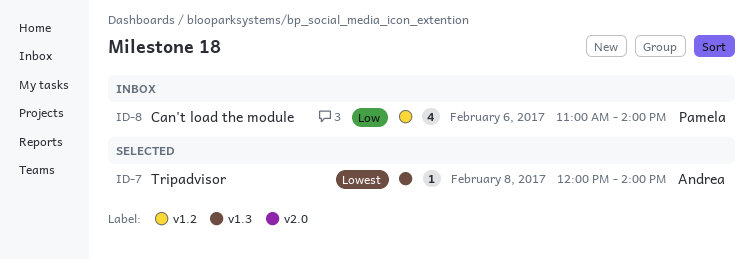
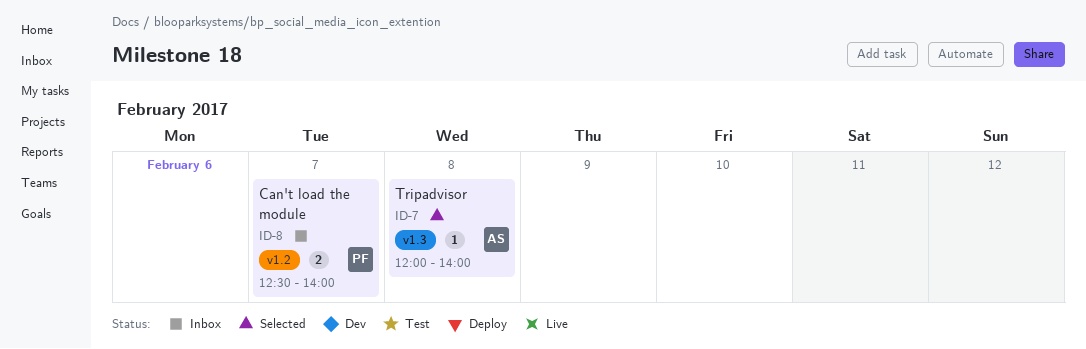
ID-8, estimate: 4 -> 2
ID-8, day: Feb 6 -> Feb 7
ID-8, begins: 11:00 -> 12:30

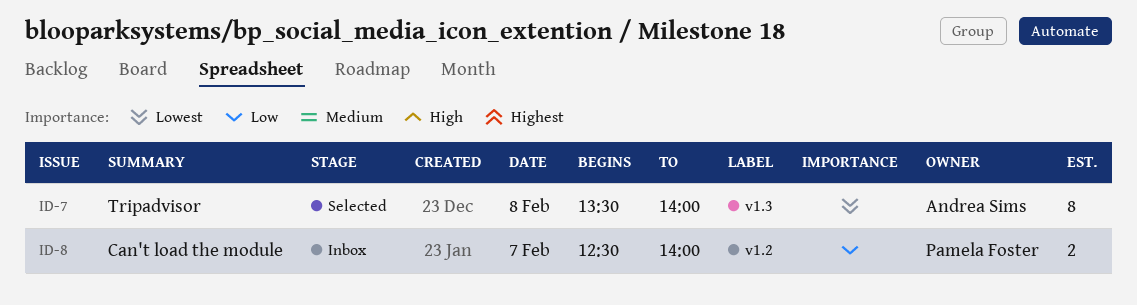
ID-7, estimate: 1 -> 8
ID-7, begins: 12:00 -> 13:30

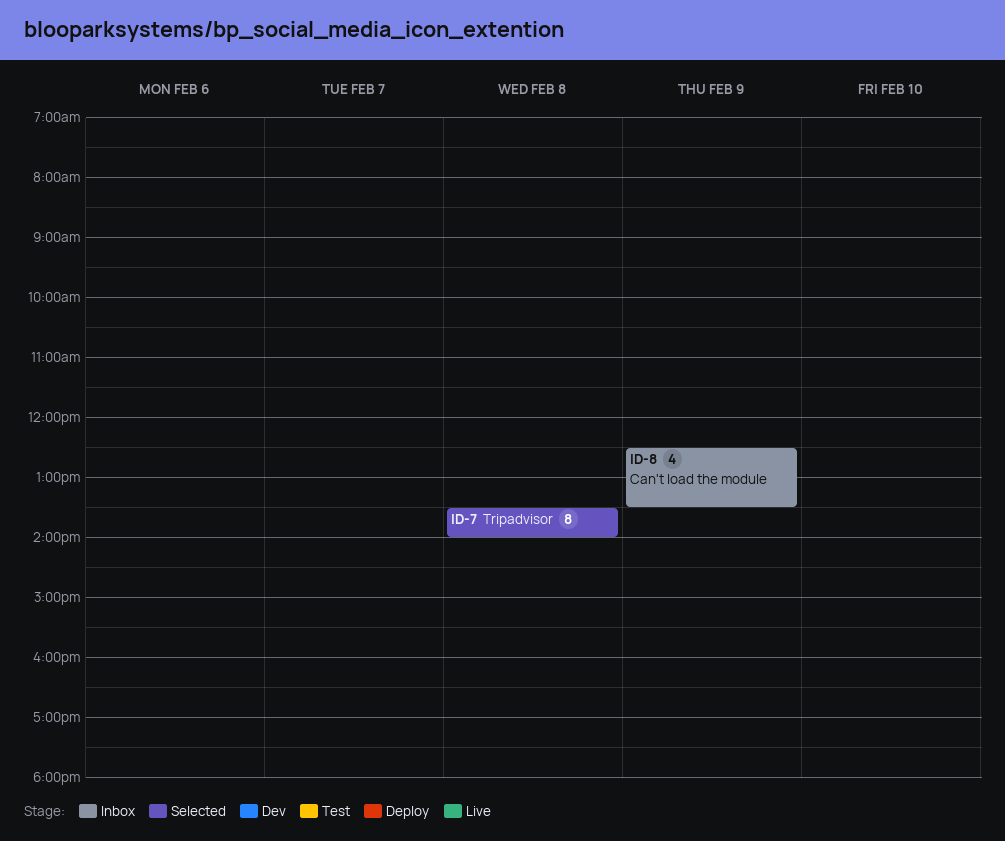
ID-8, estimate: 2 -> 4
ID-8, day: Feb 7 -> Feb 9
ID-8, ends: 14:00 -> 13:30

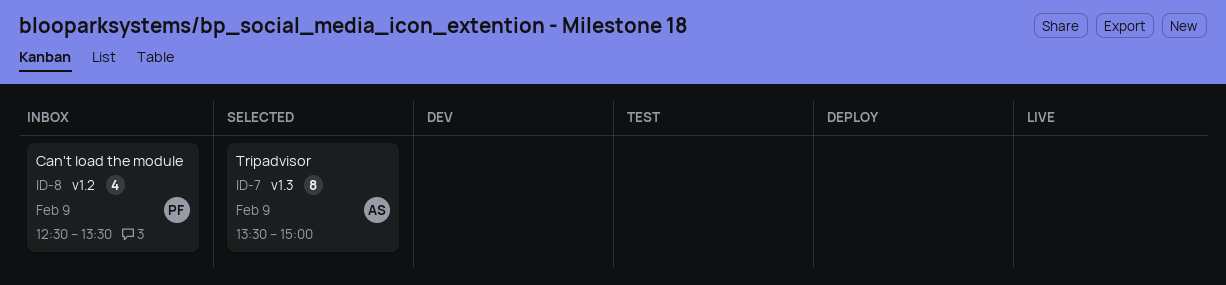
ID-7, day: Feb 8 -> Feb 9
ID-7, ends: 14:00 -> 15:00

